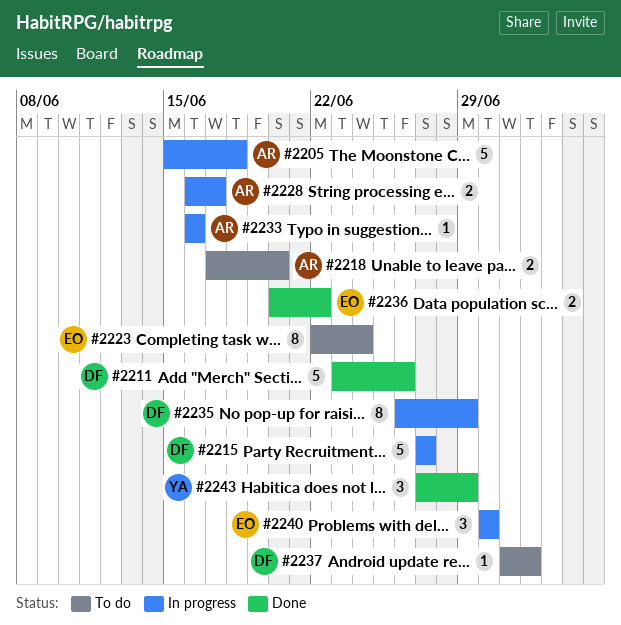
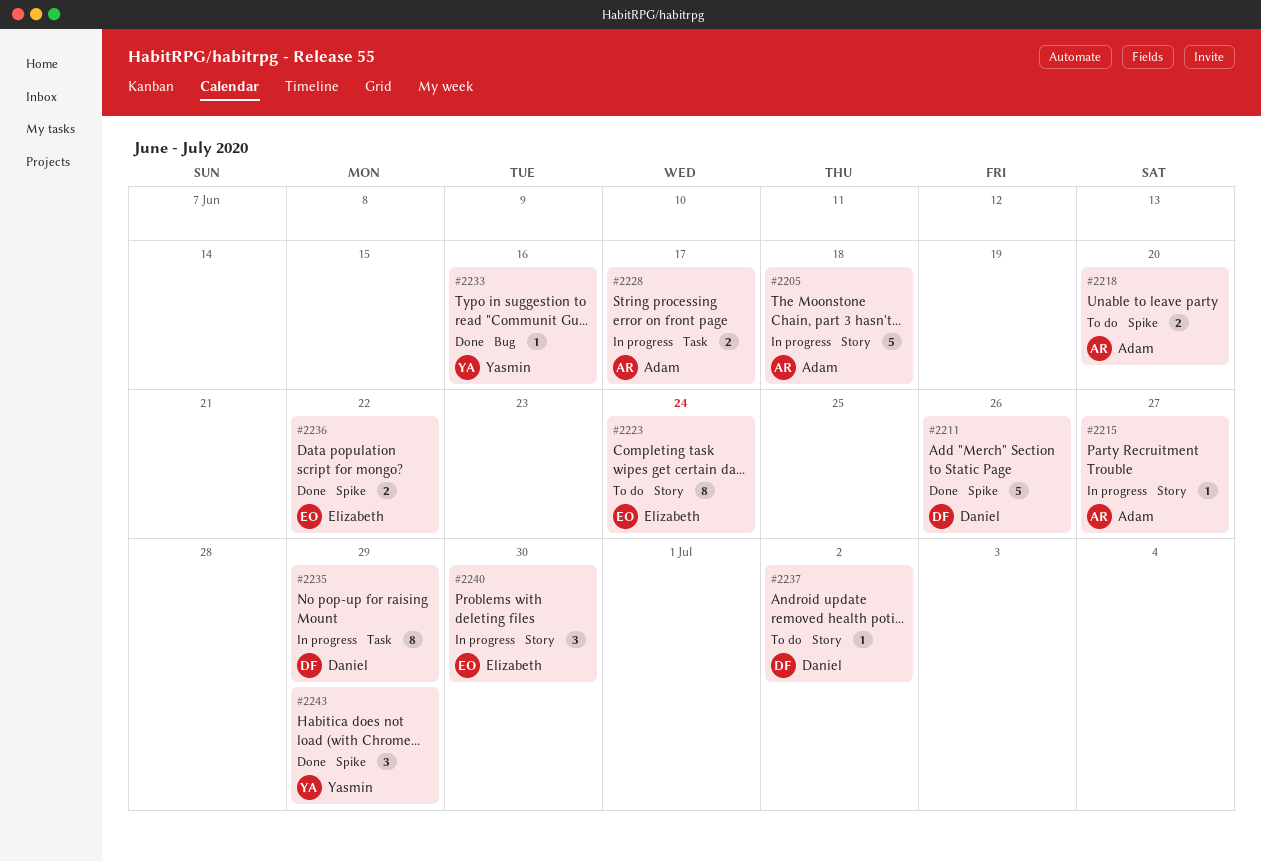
#2215, owner: Daniel -> Adam
#2215, estimate: 5 -> 1
#2233, status: In progress -> Done
#2233, owner: Adam -> Yasmin

